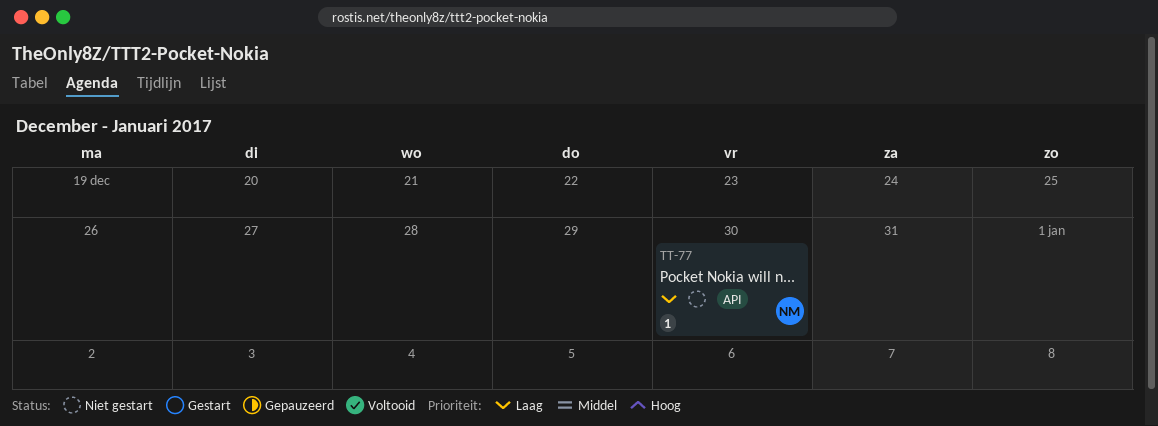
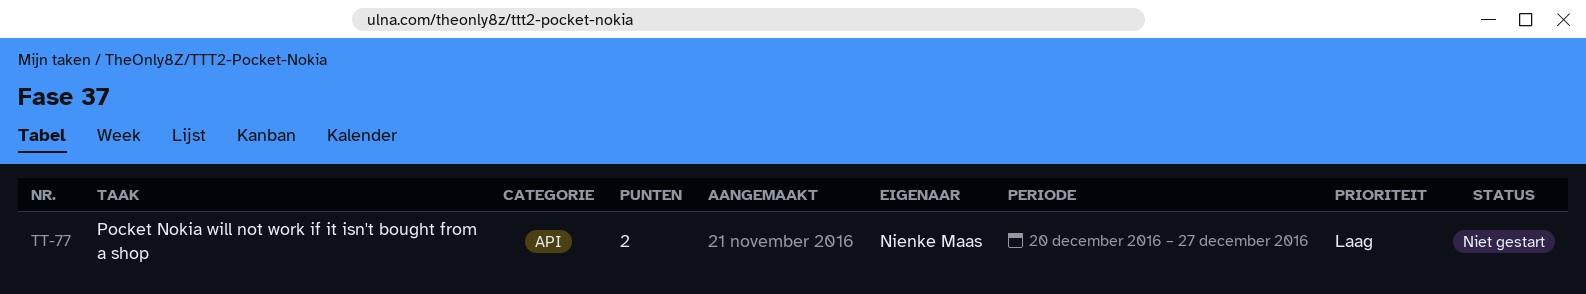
TT-77, estimate: 1 -> 2
TT-77, due: Dec 30 -> Dec 27

